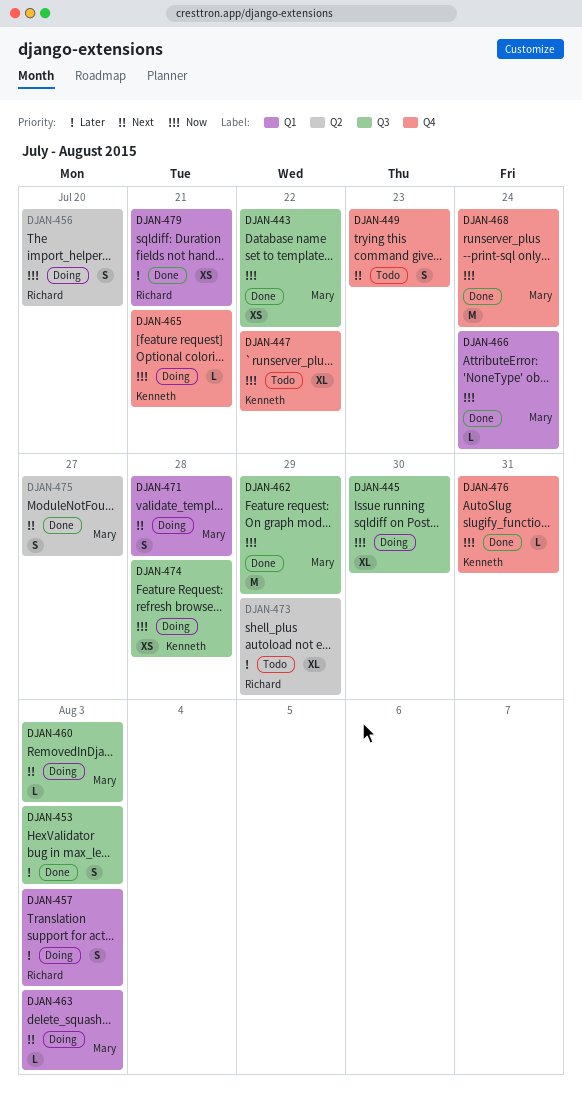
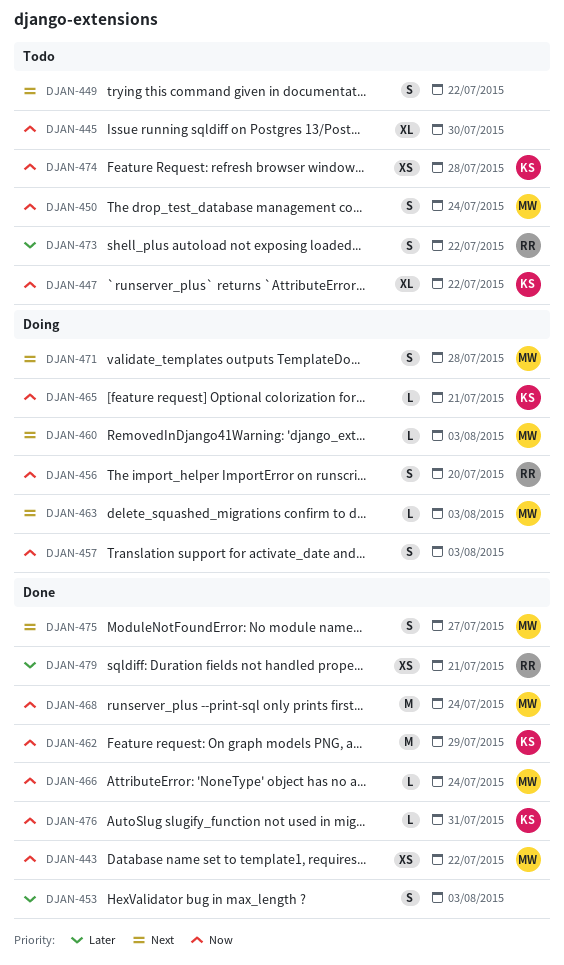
DJAN-445, status: Doing -> Todo
DJAN-449, due: Jul 23 -> Jul 22
DJAN-450: none -> present
DJAN-457, owner: Richard -> none
DJAN-457, priority: Later -> Now
DJAN-462, owner: Mary -> Kenneth
DJAN-473, estimate: XL -> S
DJAN-473, due: Jul 29 -> Jul 22
DJAN-474, status: Doing -> Todo

